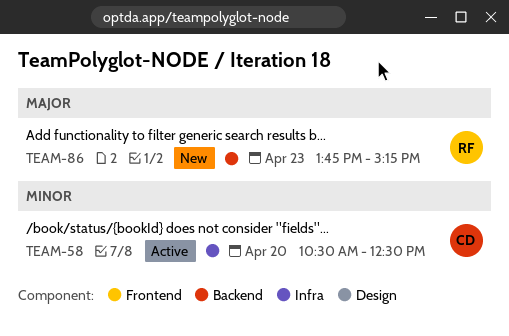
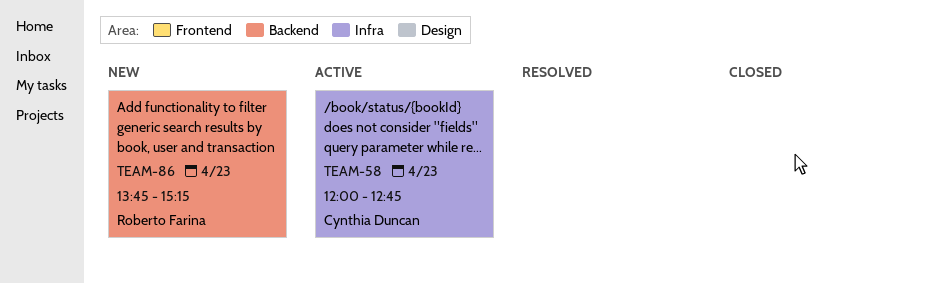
TEAM-58, day: Apr 20 -> Apr 23
TEAM-58, begins: 10:30 -> 12:00
TEAM-58, ends: 12:30 -> 12:45

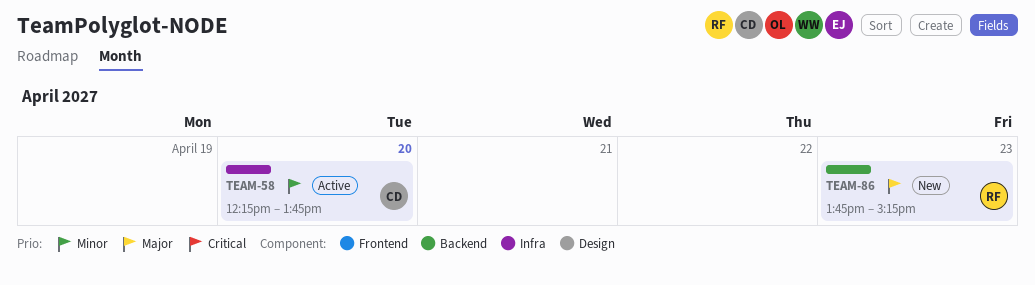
TEAM-58, day: Apr 23 -> Apr 20
TEAM-58, begins: 12:00 -> 12:15
TEAM-58, ends: 12:45 -> 13:45

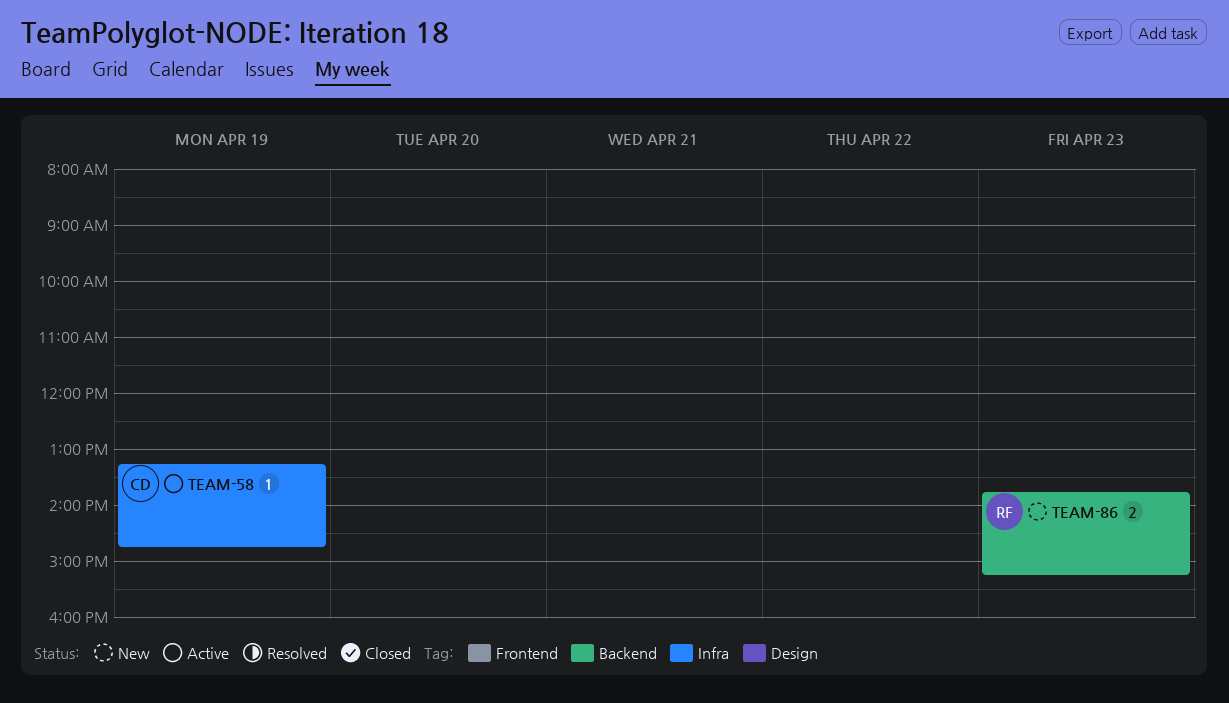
TEAM-58, day: Apr 20 -> Apr 19
TEAM-58, begins: 12:15 -> 13:15
TEAM-58, ends: 13:45 -> 14:45

